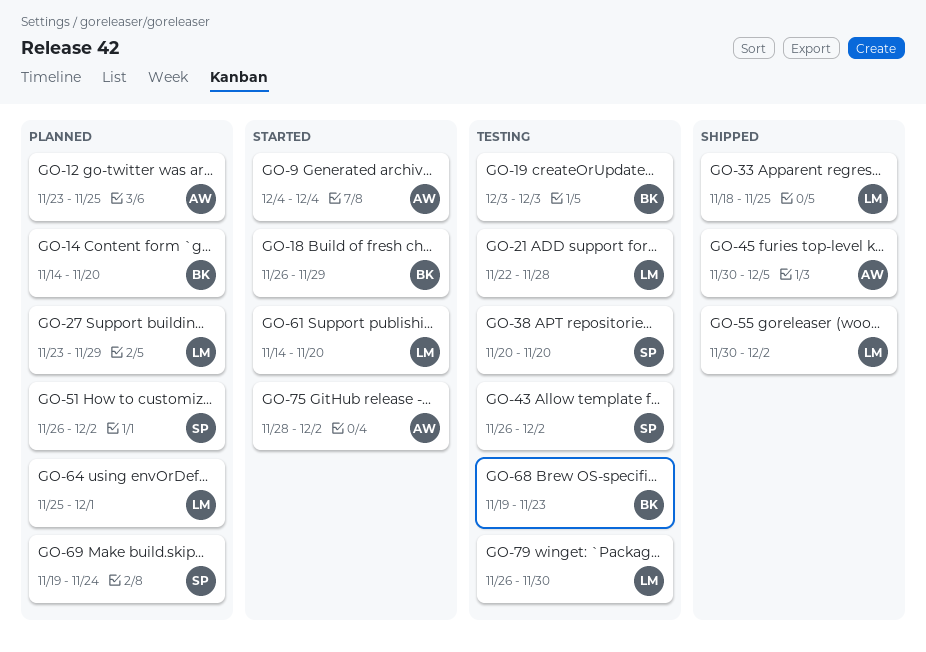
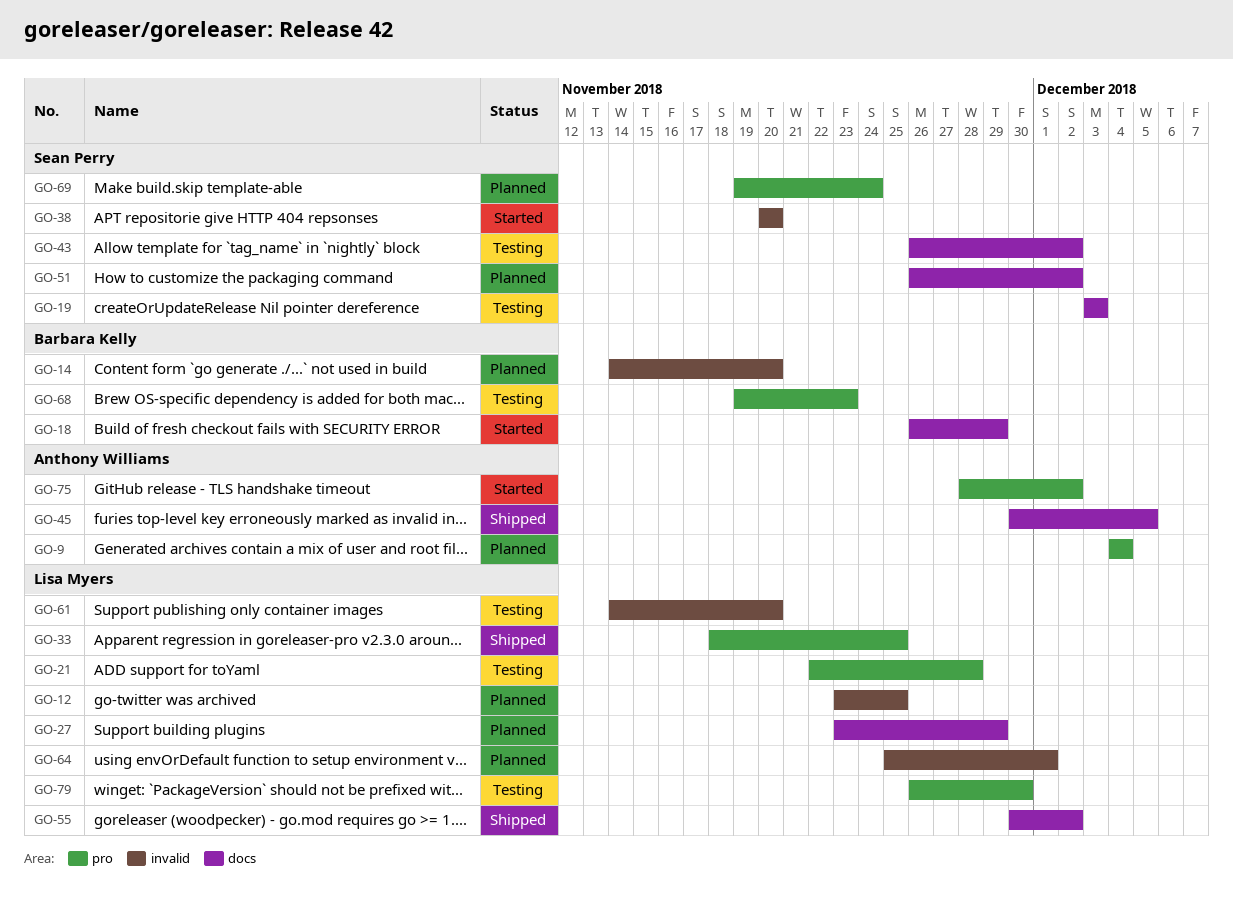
GO-9, status: Started -> Planned
GO-12, owner: Anthony Williams -> Lisa Myers
GO-19, owner: Barbara Kelly -> Sean Perry
GO-38, status: Testing -> Started
GO-61, status: Started -> Testing

